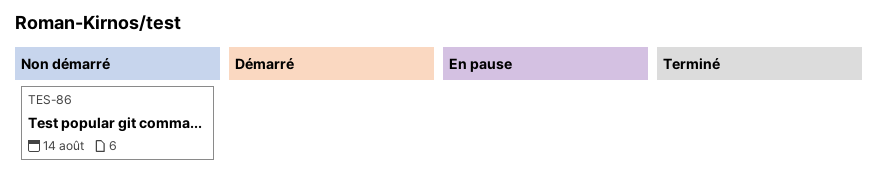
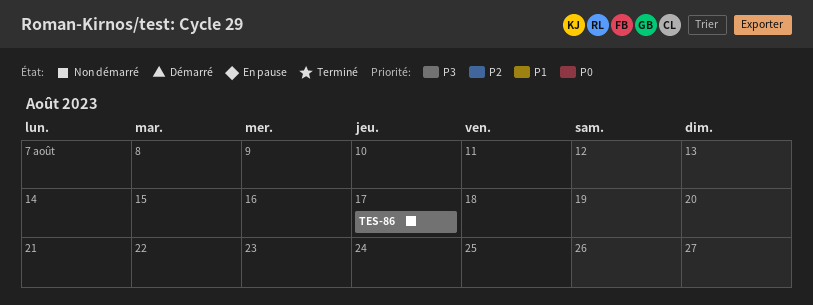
TES-86, due: Aug 14 -> Aug 17

